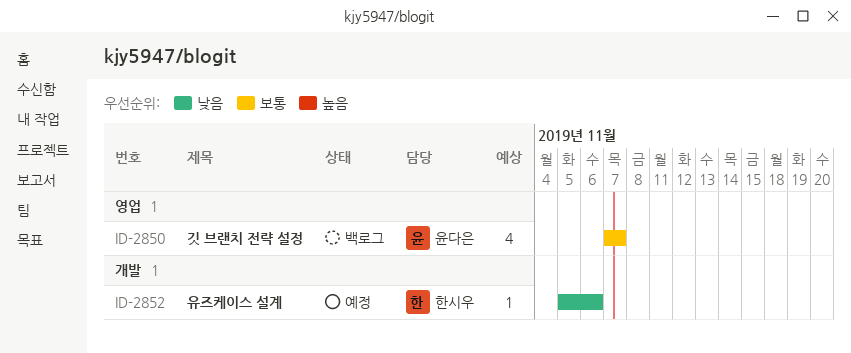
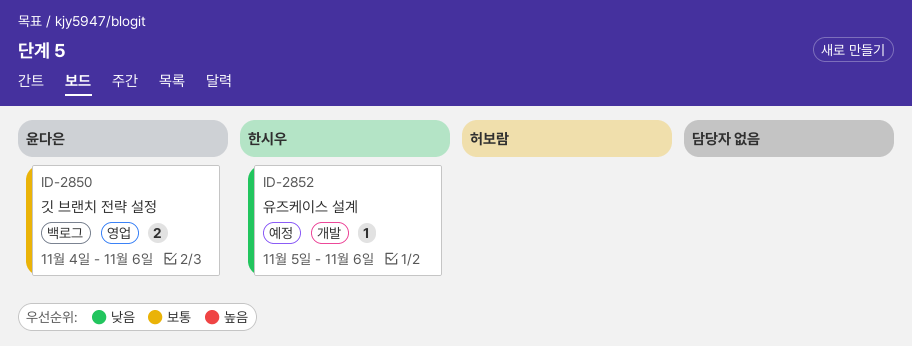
ID-2850, estimate: 4 -> 2
ID-2850, start: Nov 7 -> Nov 4
ID-2850, due: Nov 7 -> Nov 6

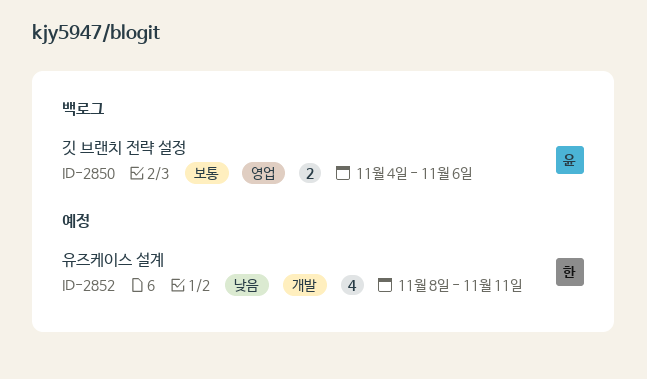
ID-2852, estimate: 1 -> 4
ID-2852, start: Nov 5 -> Nov 8
ID-2852, due: Nov 6 -> Nov 11

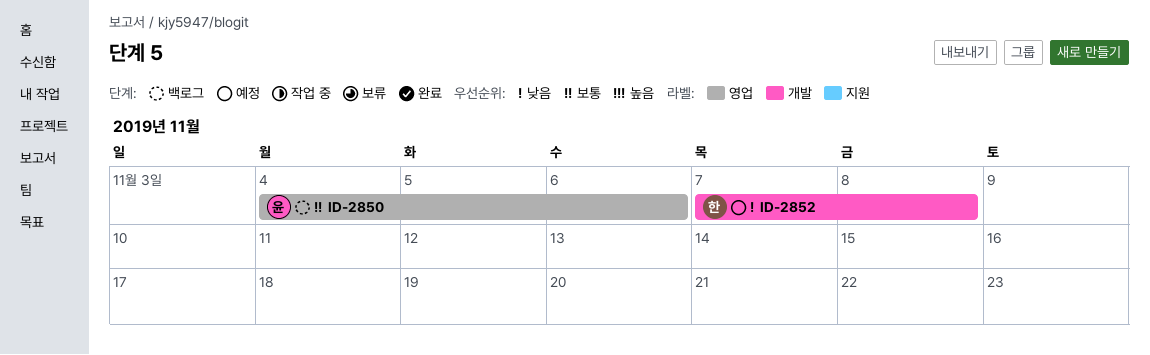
ID-2852, start: Nov 8 -> Nov 7
ID-2852, due: Nov 11 -> Nov 8

